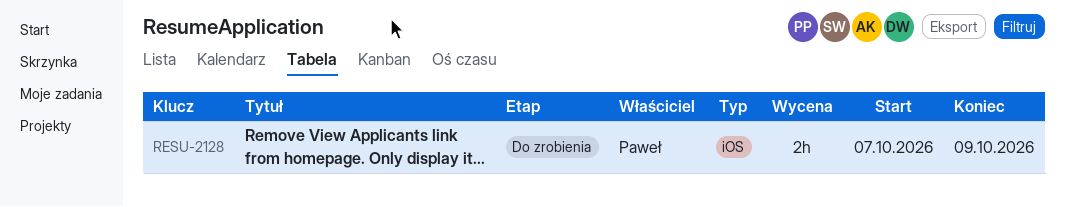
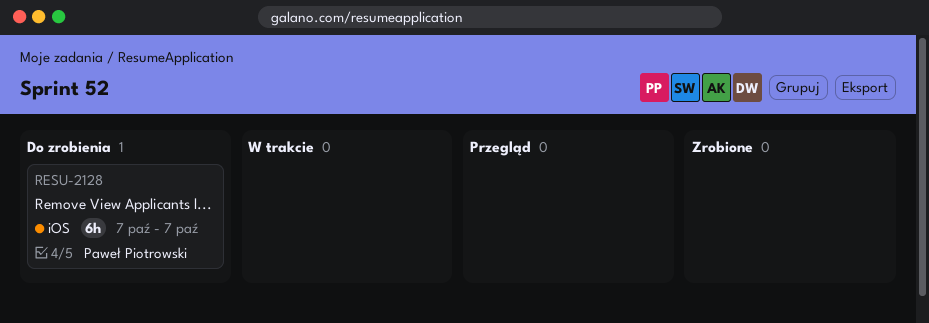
RESU-2128, estimate: 2h -> 6h
RESU-2128, due: Oct 9 -> Oct 7

